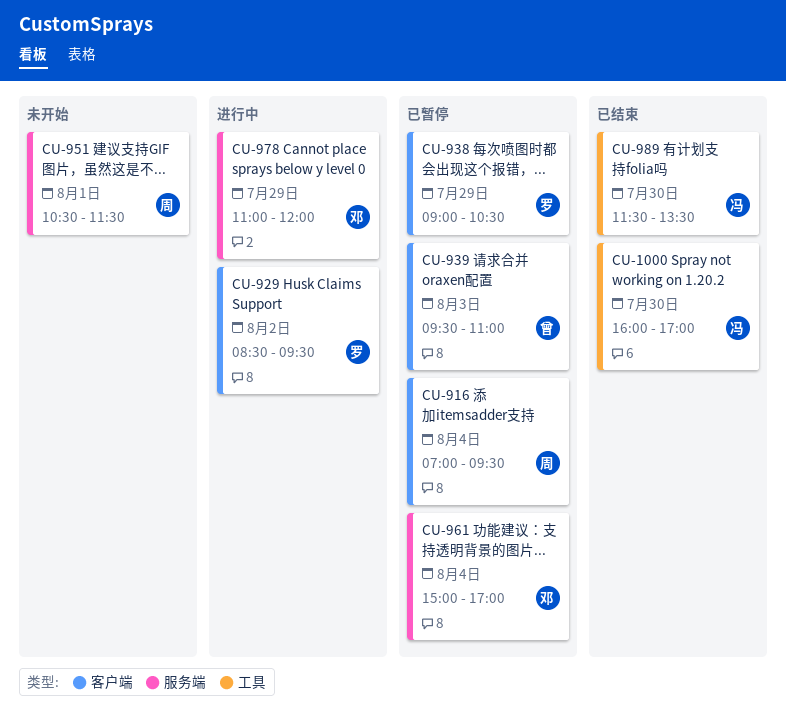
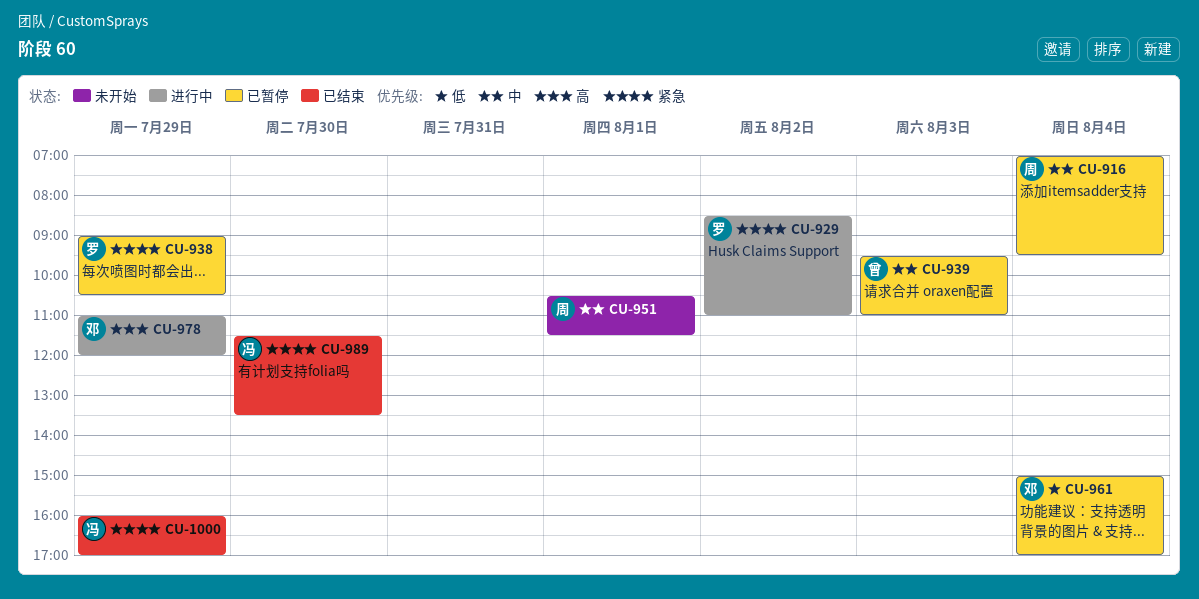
CU-929, ends: 09:30 -> 11:00
CU-1000, day: Jul 30 -> Jul 29

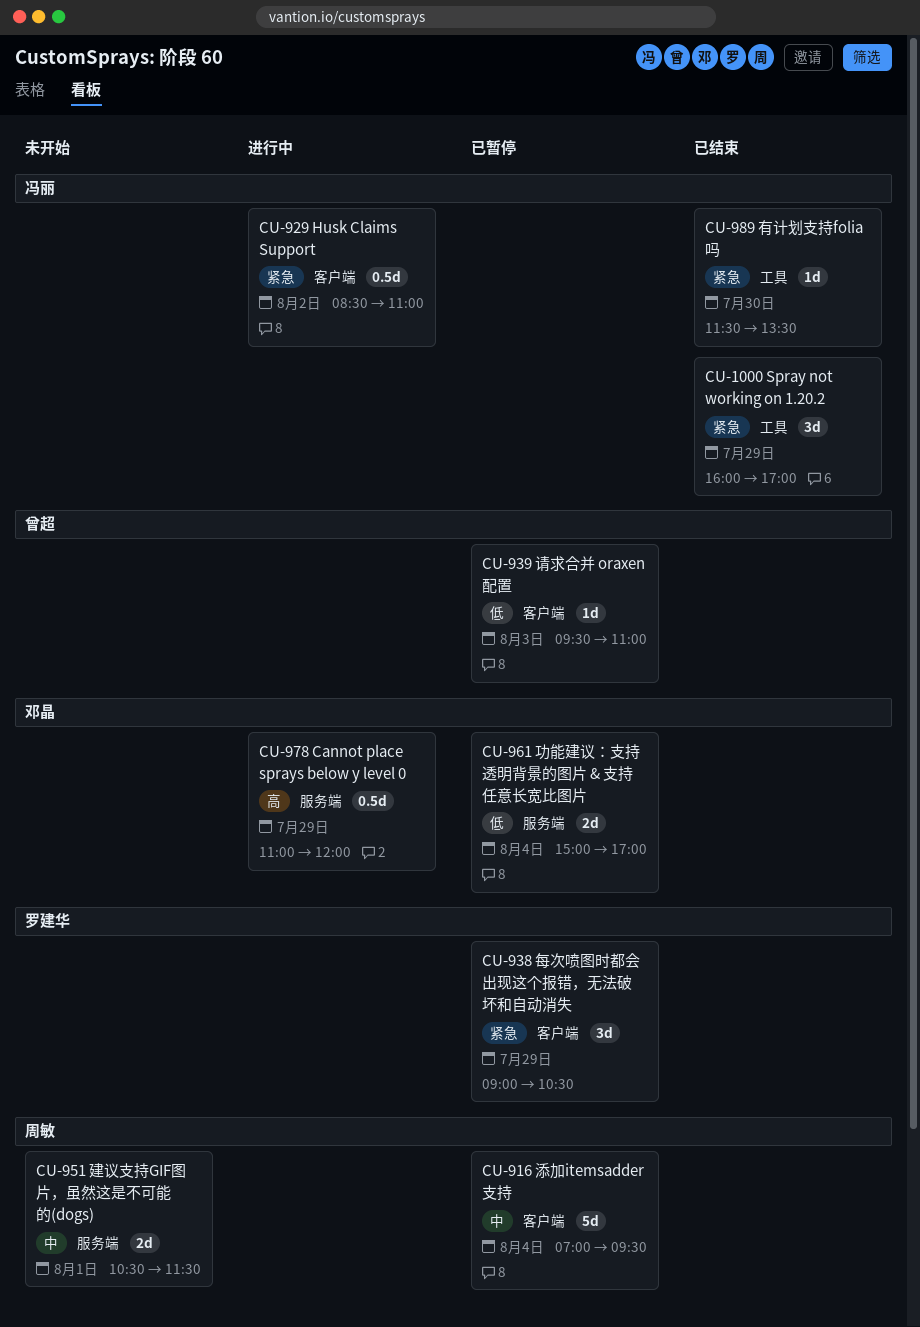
CU-929, owner: 罗建华 -> 冯丽
CU-939, priority: 中 -> 低

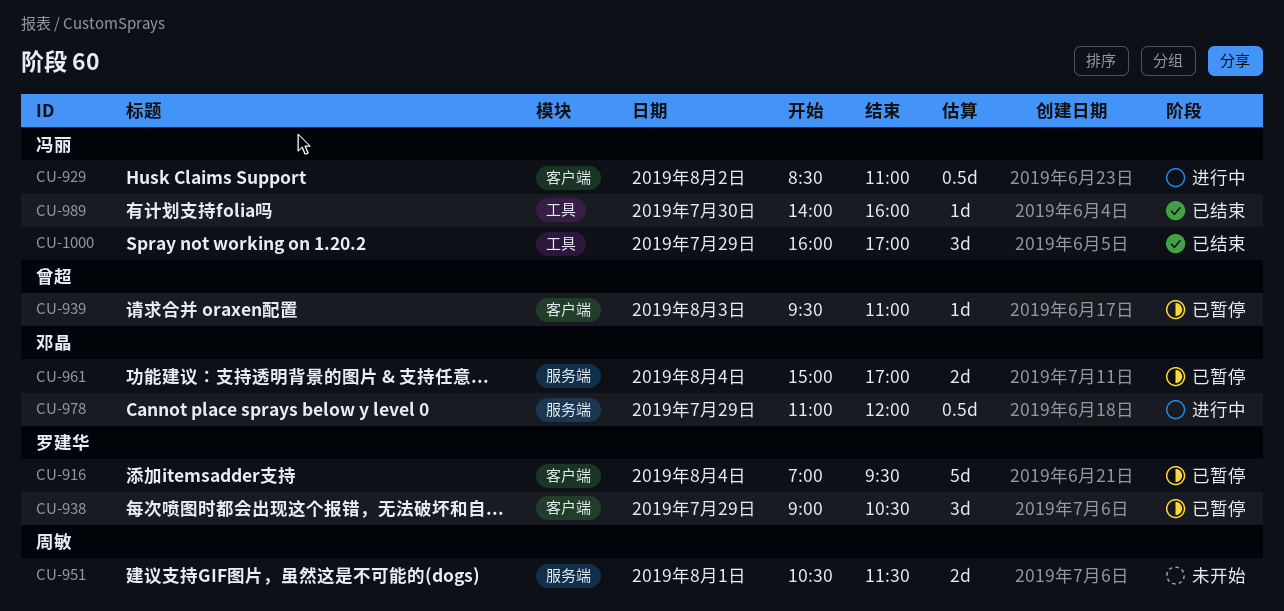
CU-916, owner: 周敏 -> 罗建华
CU-989, begins: 11:30 -> 14:00
CU-989, ends: 13:30 -> 16:00

